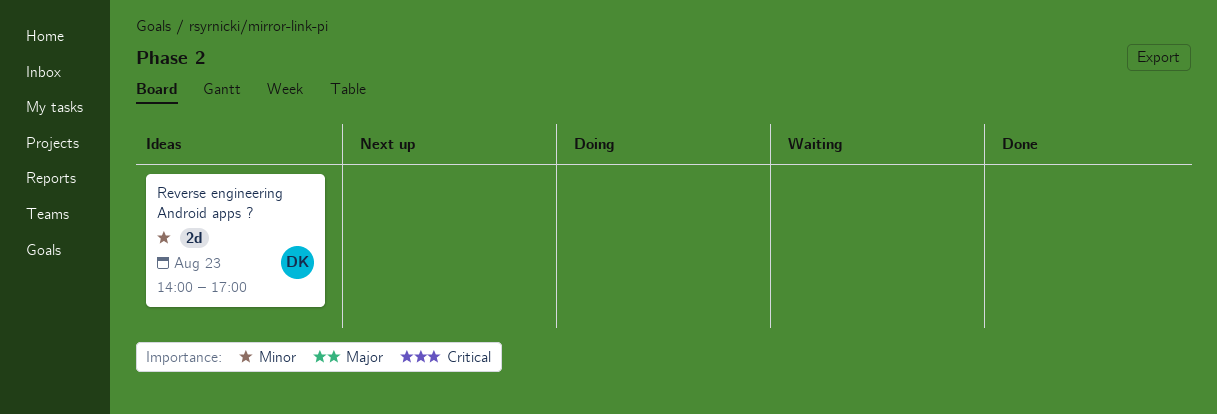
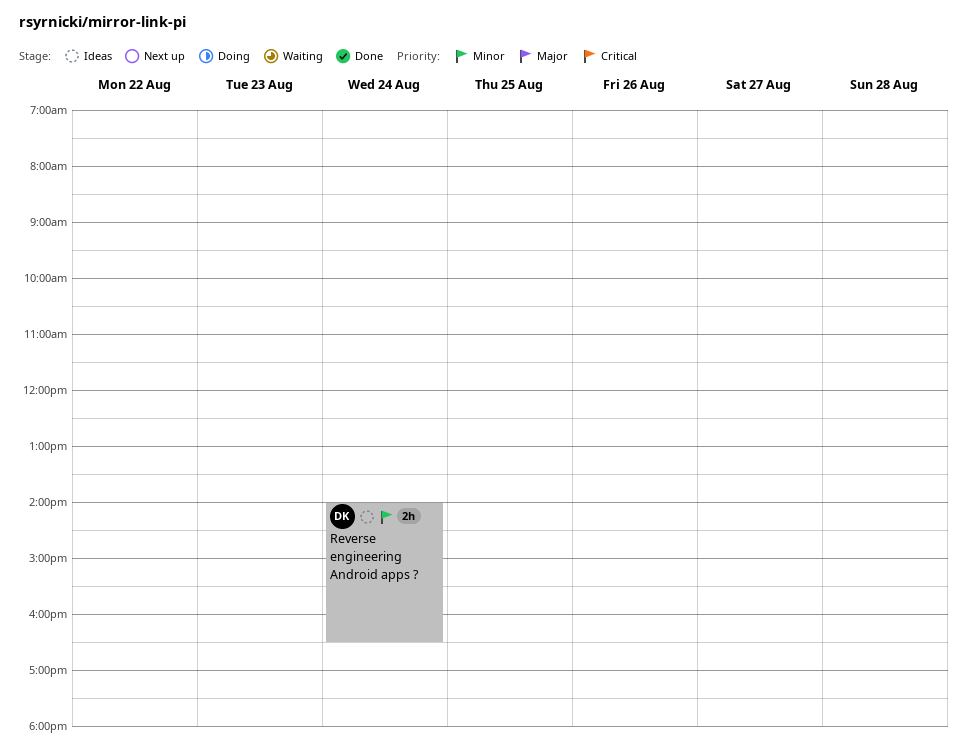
Reverse engineering Android apps ?, estimate: 2d -> 2h
Reverse engineering Android apps ?, day: Aug 23 -> Aug 24
Reverse engineering Android apps ?, ends: 17:00 -> 16:30

